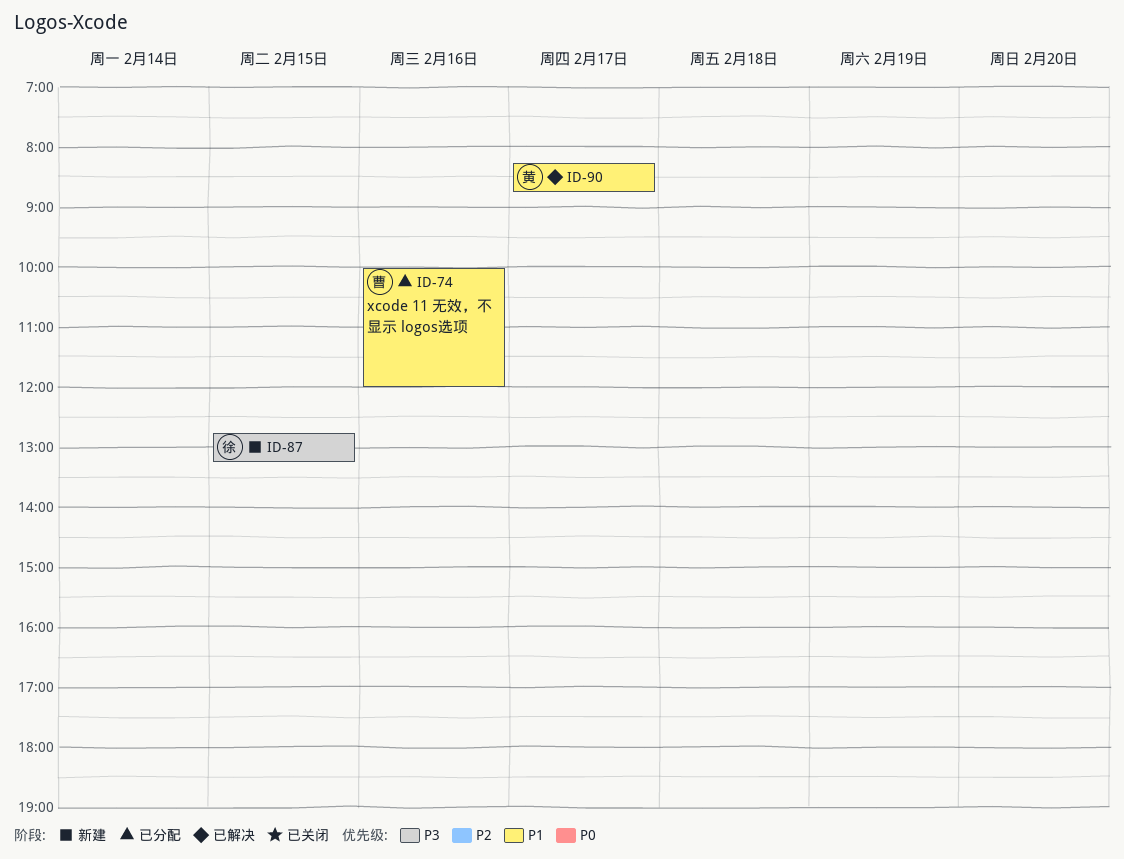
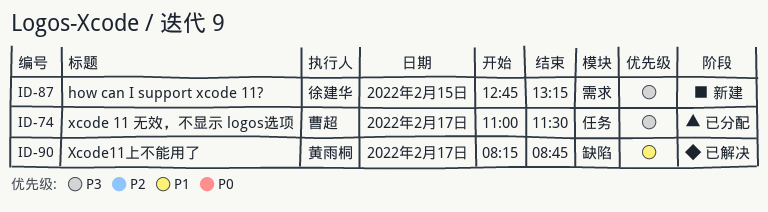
ID-74, priority: P1 -> P3
ID-74, day: Feb 16 -> Feb 17
ID-74, begins: 10:00 -> 11:00
ID-74, ends: 12:00 -> 11:30

